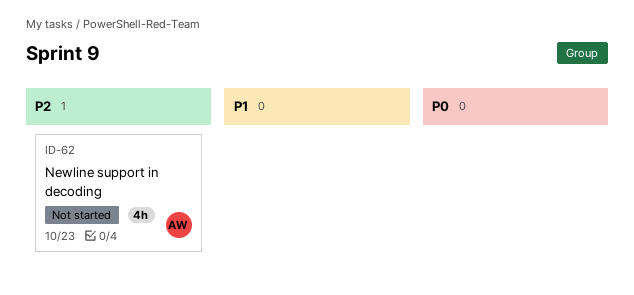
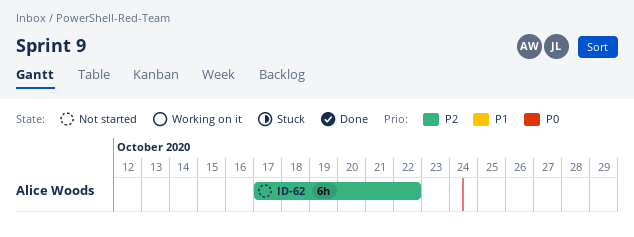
ID-62, estimate: 4h -> 6h
ID-62, due: Oct 23 -> Oct 22

